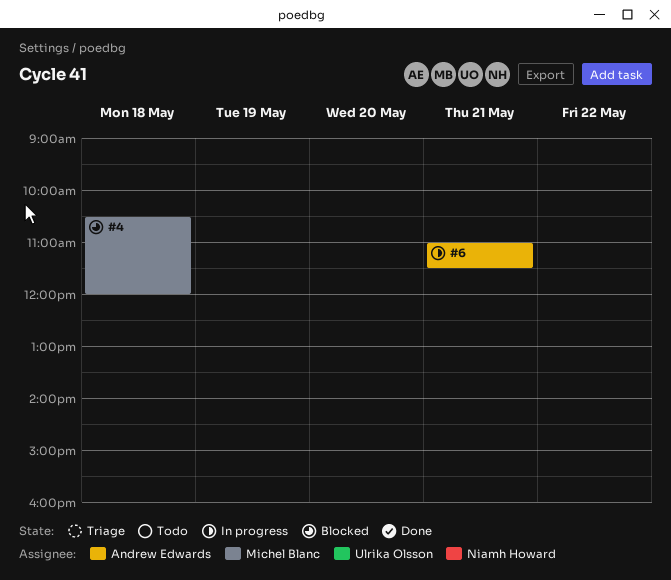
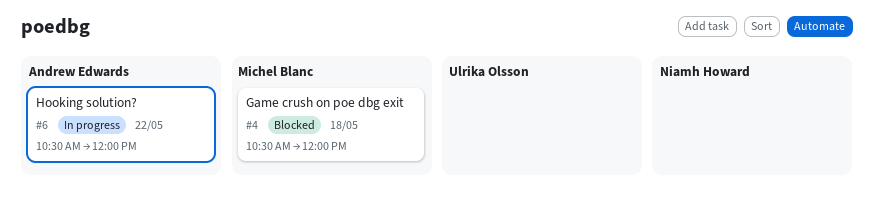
#6, day: May 21 -> May 22
#6, begins: 11:00 -> 10:30
#6, ends: 11:30 -> 12:00

